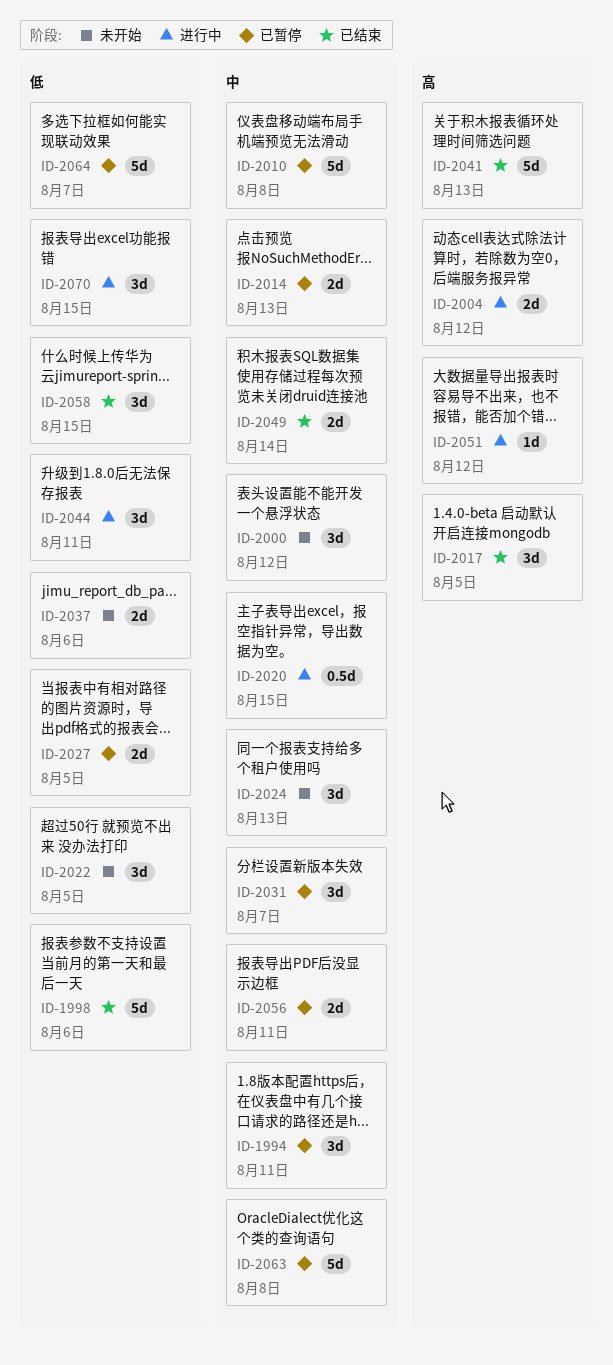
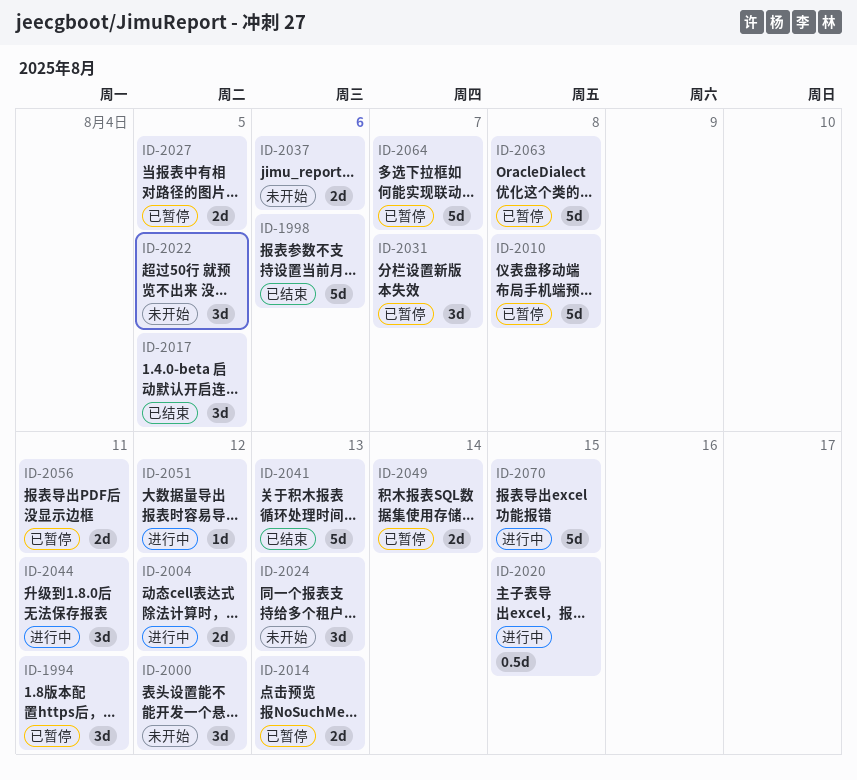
ID-2049, status: 已结束 -> 已暂停
ID-2058: present -> none
ID-2070, estimate: 3d -> 5d

